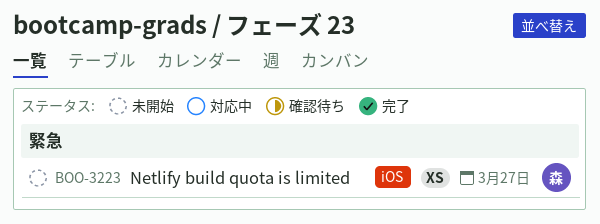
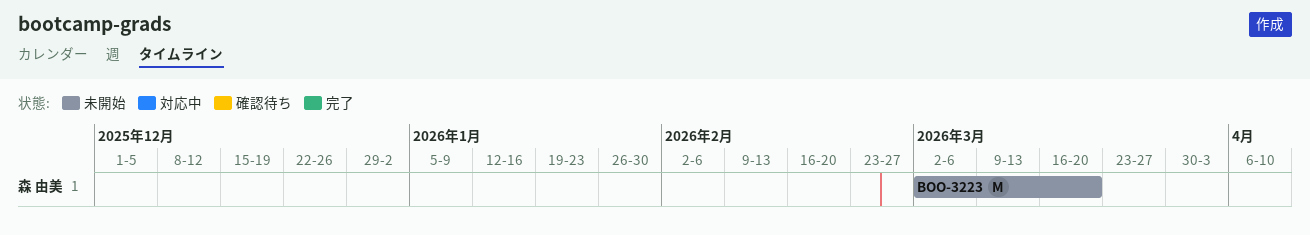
BOO-3223, estimate: XS -> M
BOO-3223, due: Mar 27 -> Mar 20

